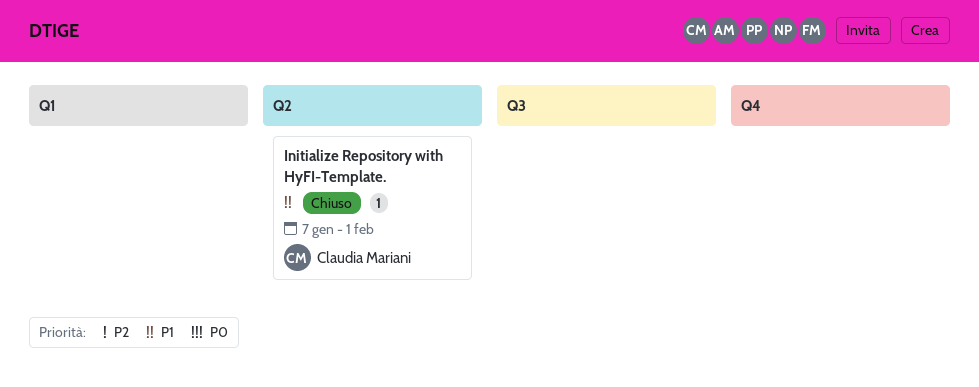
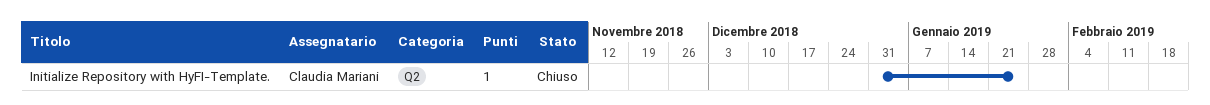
Initialize Repository with HyFI-Template., start: Jan 7 -> Dec 31
Initialize Repository with HyFI-Template., due: Feb 1 -> Jan 25

